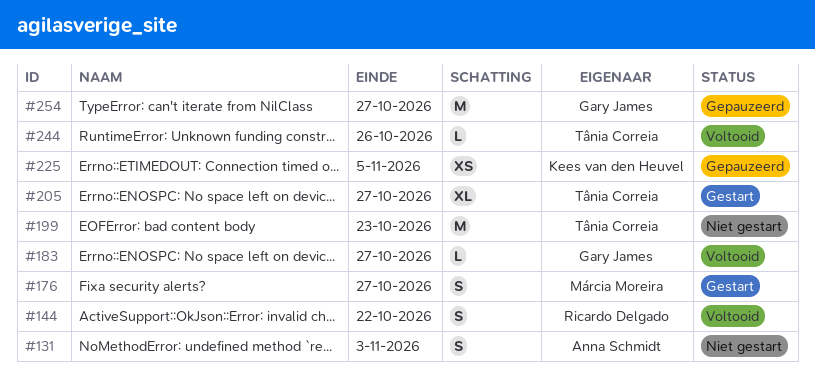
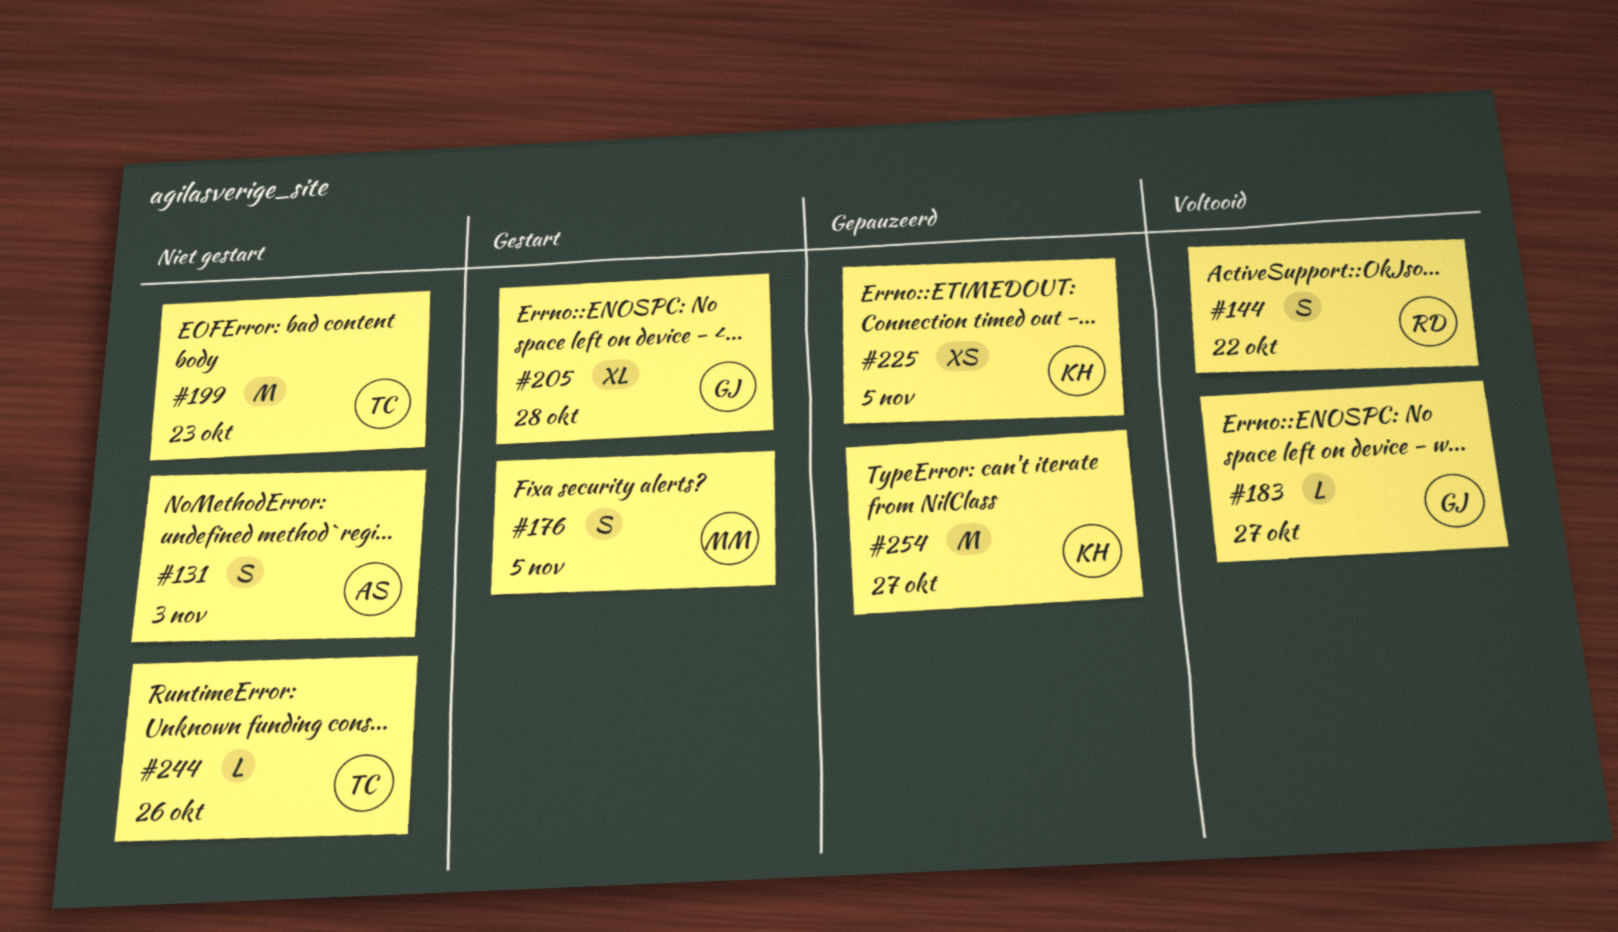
#176, due: Oct 27 -> Nov 5
#205, owner: Tânia Correia -> Gary James
#205, due: Oct 27 -> Oct 28
#244, status: Voltooid -> Niet gestart
#254, owner: Gary James -> Kees van den Heuvel

